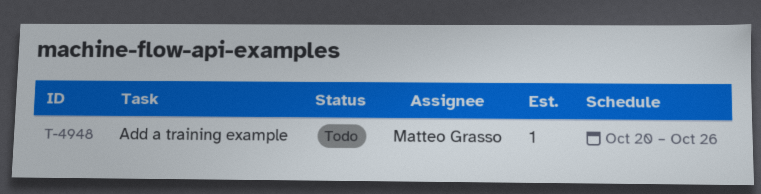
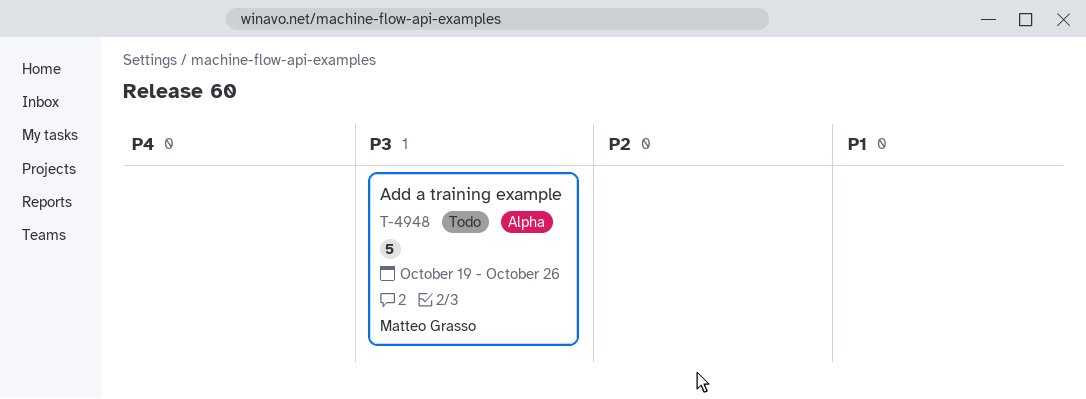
T-4948, estimate: 1 -> 5
T-4948, start: Oct 20 -> Oct 19

